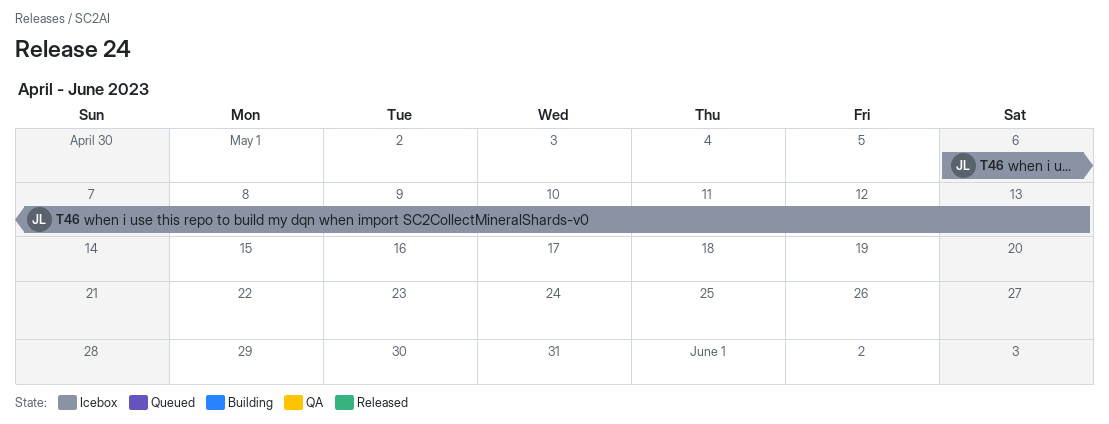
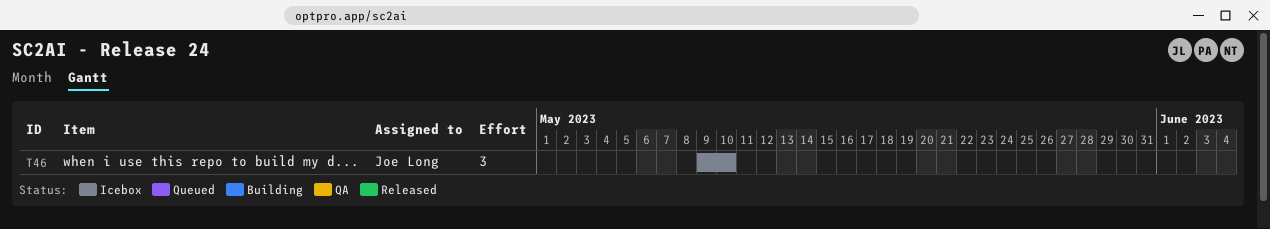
T46, start: May 6 -> May 9
T46, due: May 13 -> May 10

